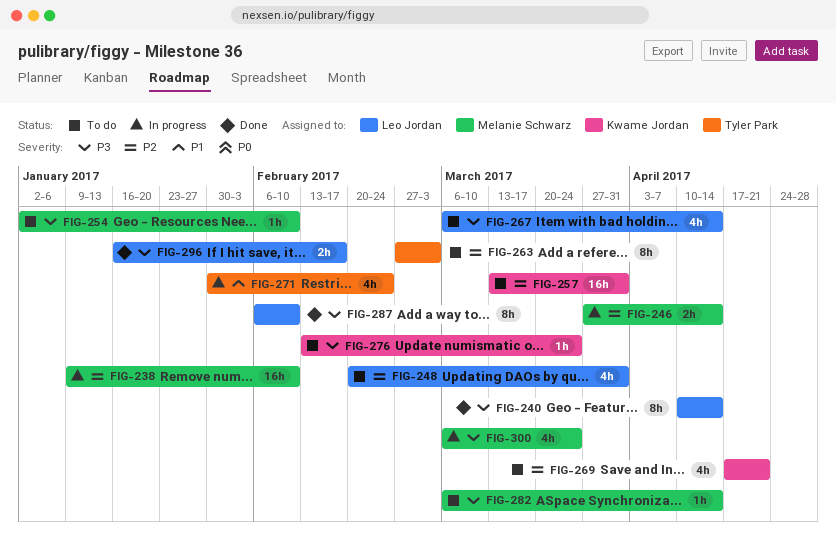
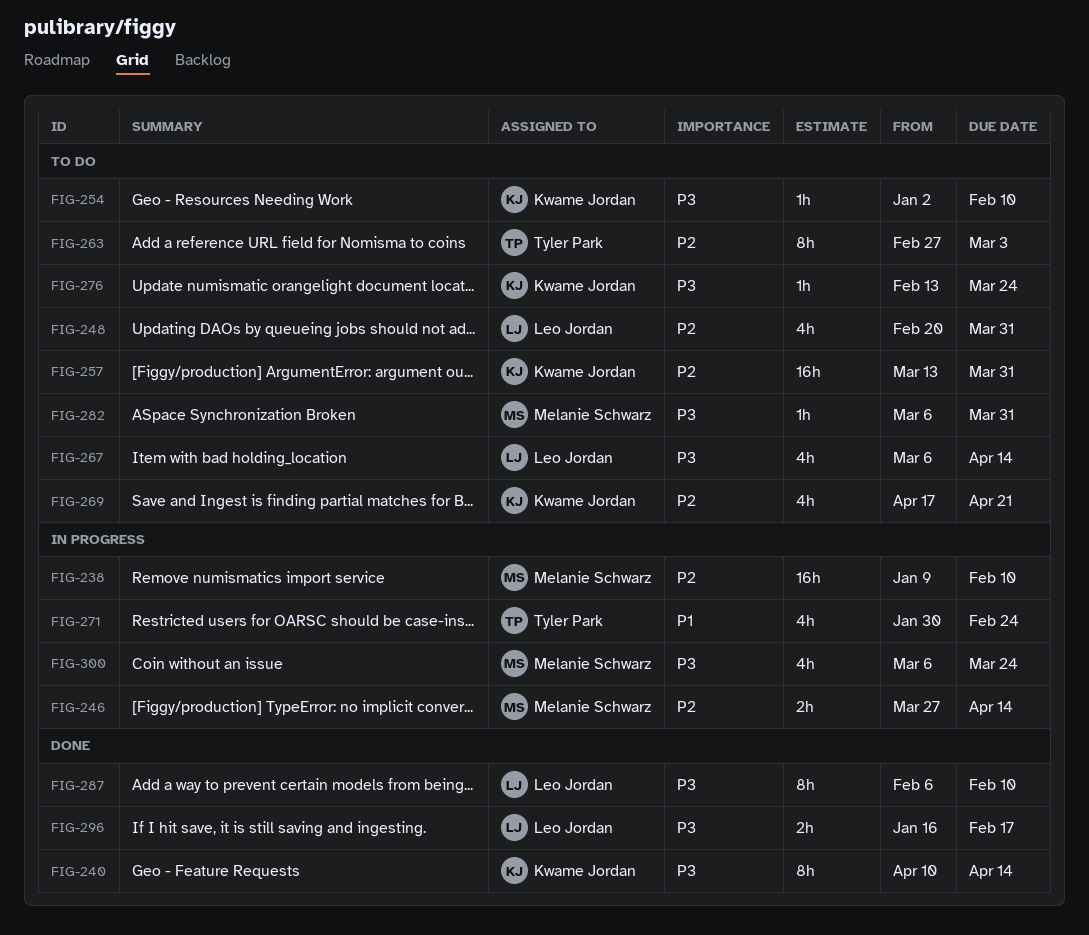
FIG-240, owner: Leo Jordan -> Kwame Jordan
FIG-254, owner: Melanie Schwarz -> Kwame Jordan
FIG-282, due: Apr 14 -> Mar 31

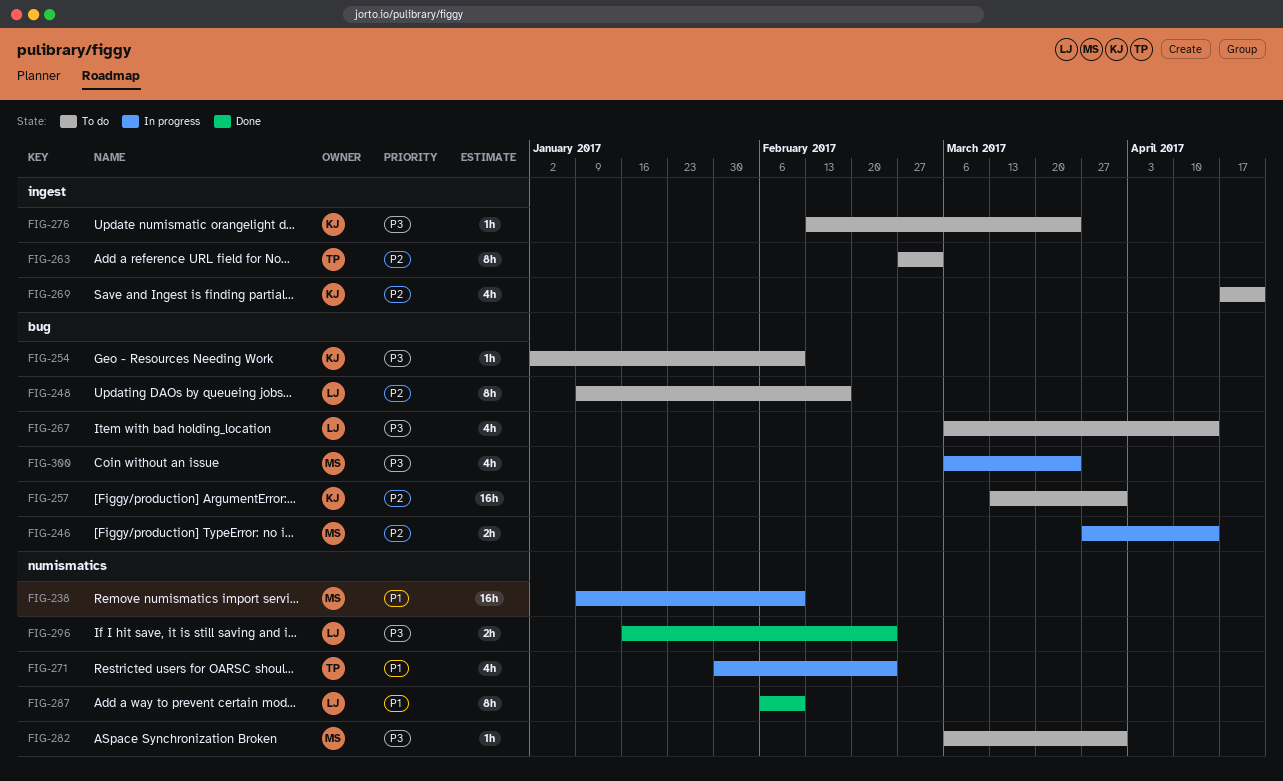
FIG-238, priority: P2 -> P1
FIG-240: present -> none
FIG-248, estimate: 4h -> 8h
FIG-248, start: Feb 20 -> Jan 9
FIG-248, due: Mar 31 -> Feb 17
FIG-287, priority: P3 -> P1
FIG-296, due: Feb 17 -> Feb 24

